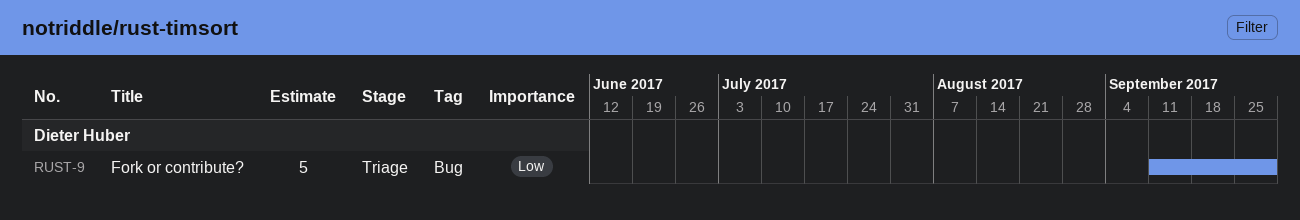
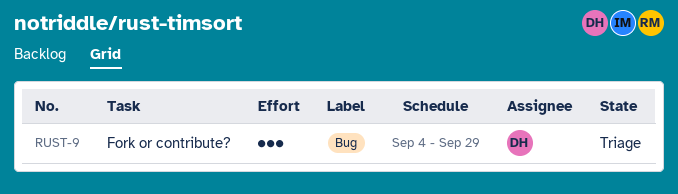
RUST-9, estimate: 5 -> 3
RUST-9, start: Sep 11 -> Sep 4

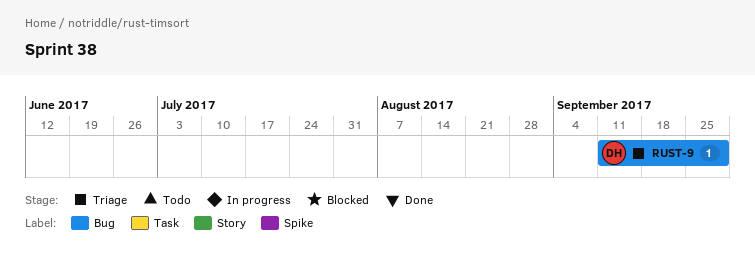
RUST-9, estimate: 3 -> 1
RUST-9, start: Sep 4 -> Sep 11

